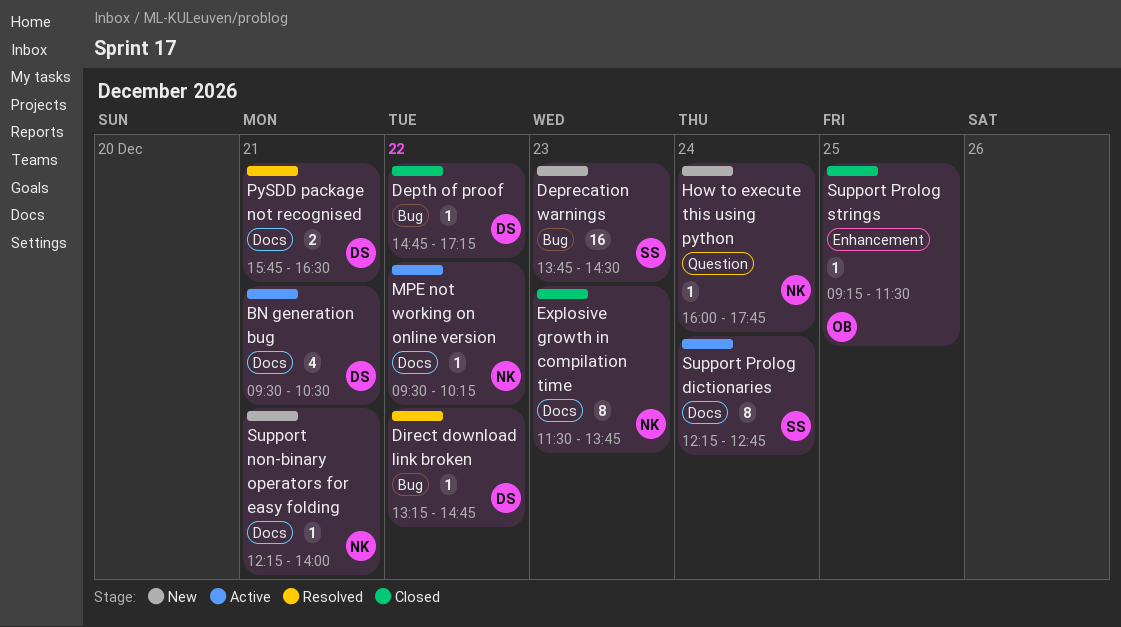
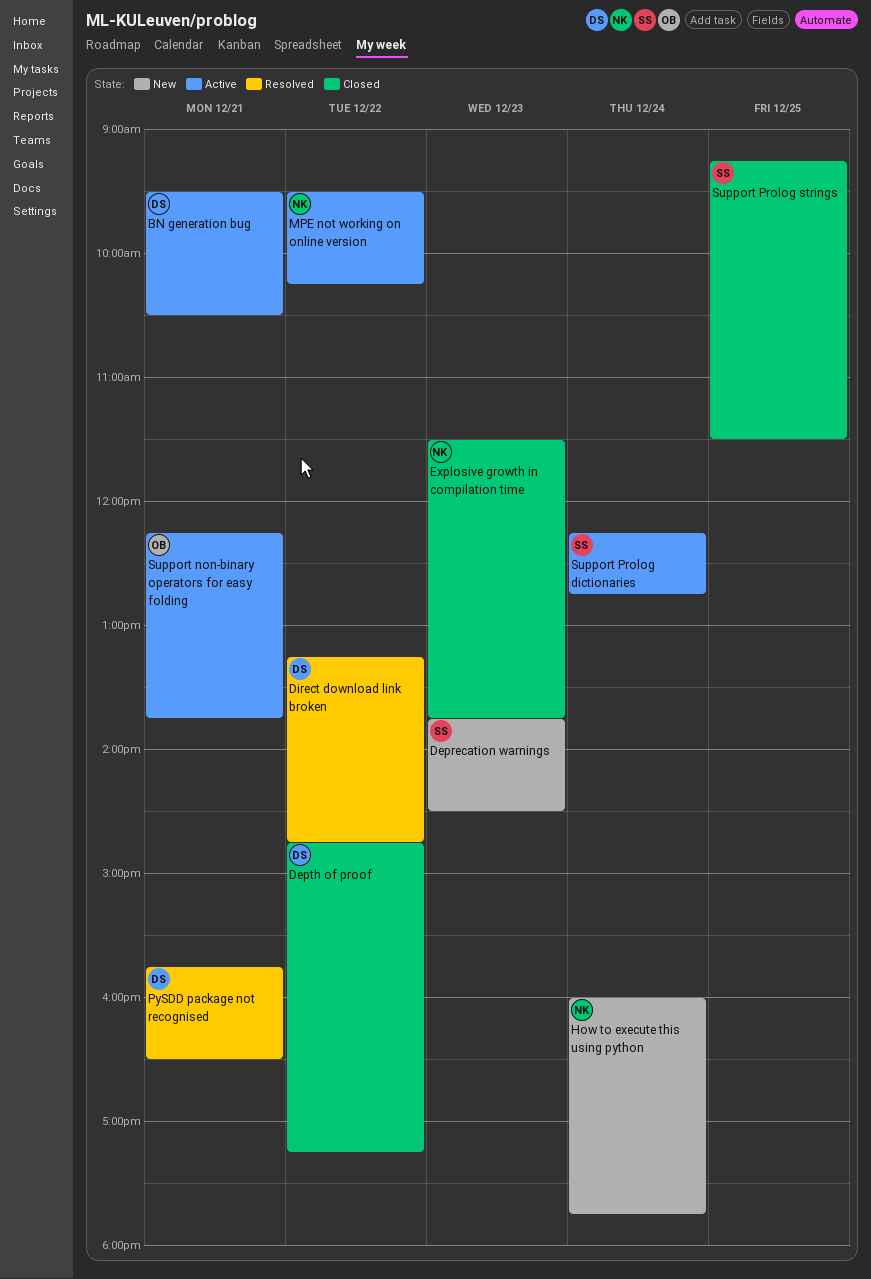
Support non-binary operators for easy folding, status: New -> Active
Support non-binary operators for easy folding, owner: NK -> OB
Support non-binary operators for easy folding, ends: 14:00 -> 13:45
Support Prolog strings, owner: OB -> SS

